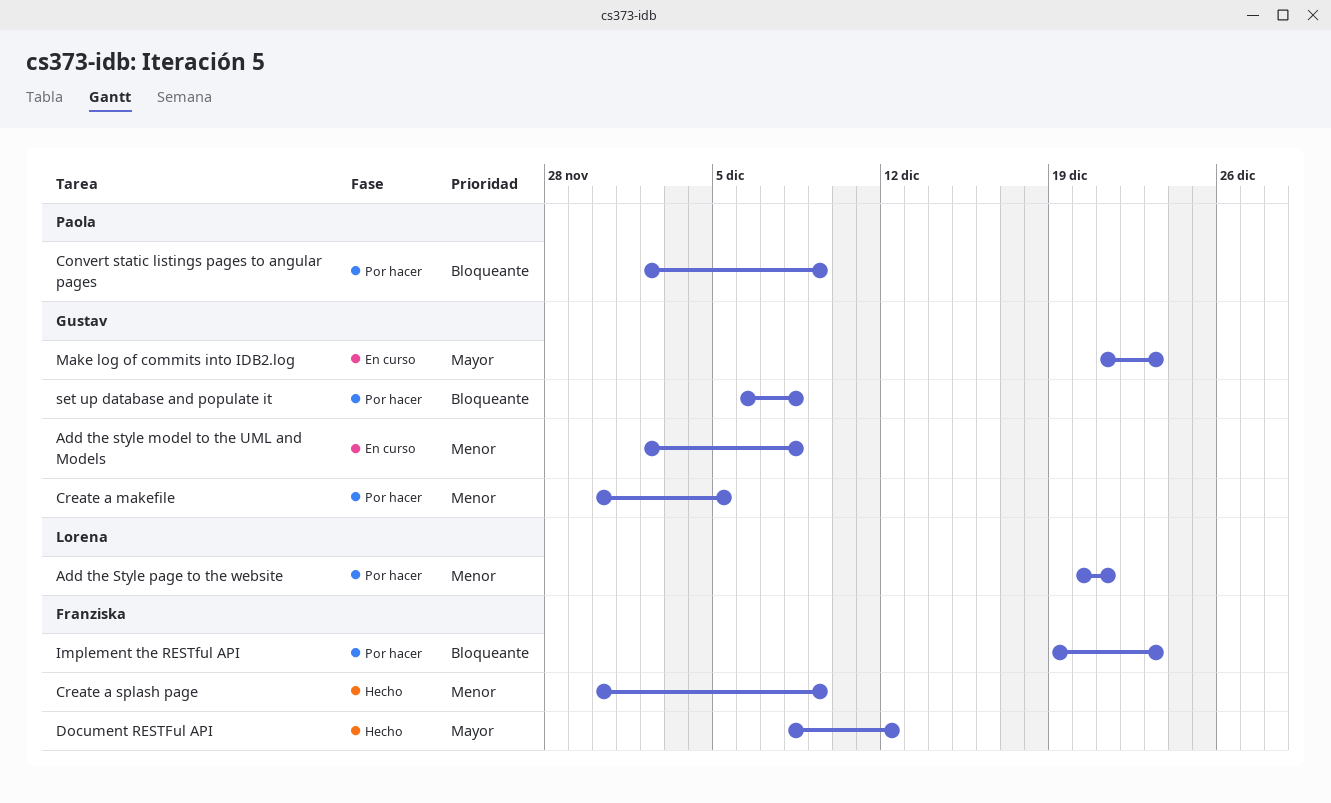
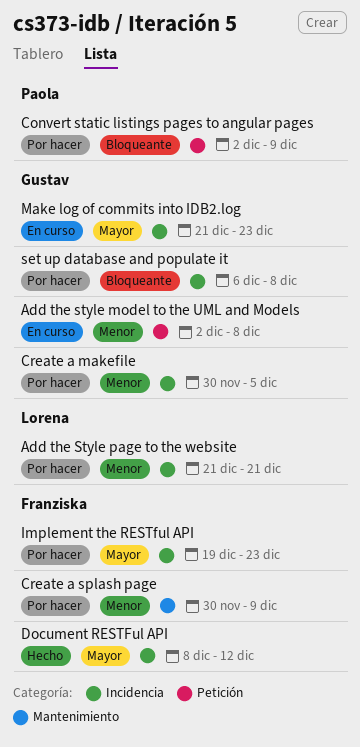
Add the Style page to the website, start: Dec 20 -> Dec 21
Create a splash page, status: Hecho -> Por hacer
Implement the RESTful API, priority: Bloqueante -> Mayor

